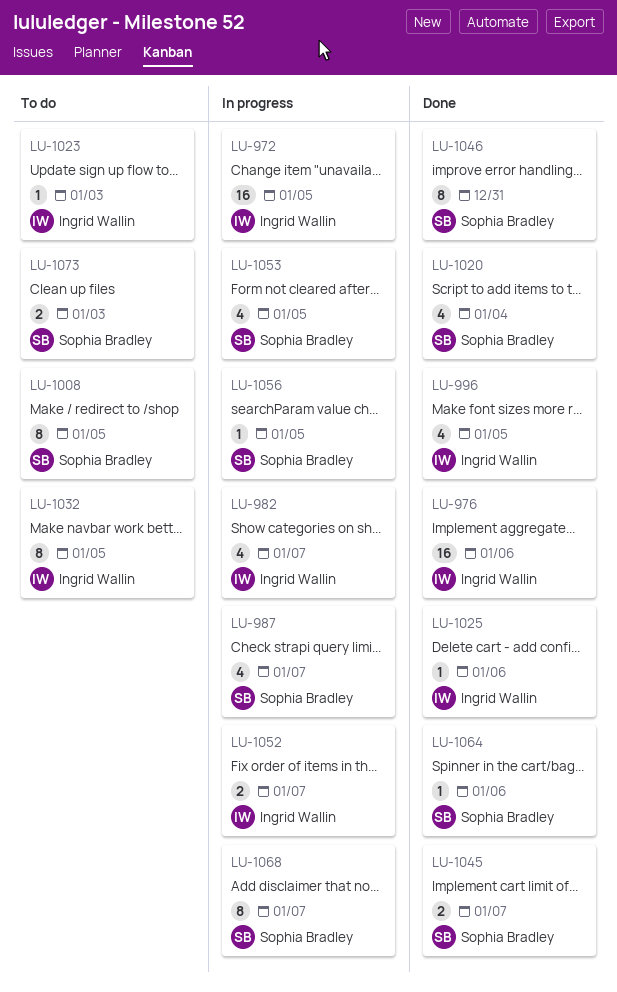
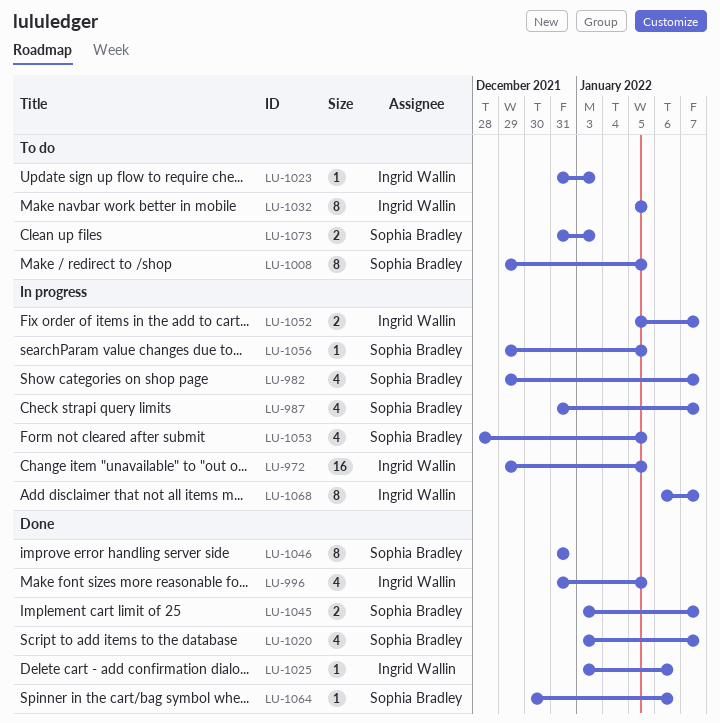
LU-976: present -> none
LU-982, owner: Ingrid Wallin -> Sophia Bradley
LU-1020, due: Jan 4 -> Jan 7
LU-1068, owner: Sophia Bradley -> Ingrid Wallin

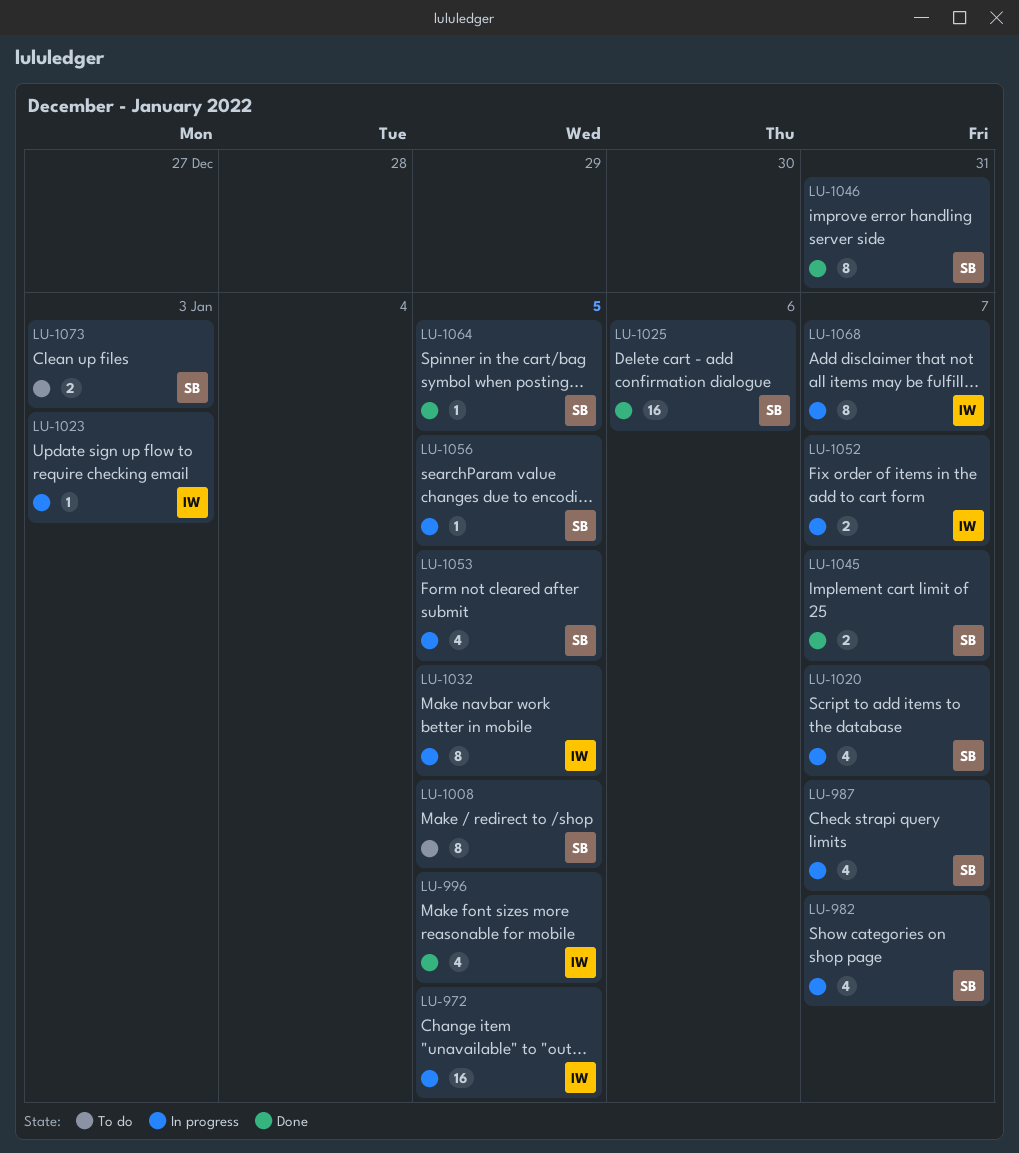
LU-1020, status: Done -> In progress
LU-1023, status: To do -> In progress
LU-1025, owner: Ingrid Wallin -> Sophia Bradley
LU-1025, estimate: 1 -> 16
LU-1032, status: To do -> In progress
LU-1064, due: Jan 6 -> Jan 5

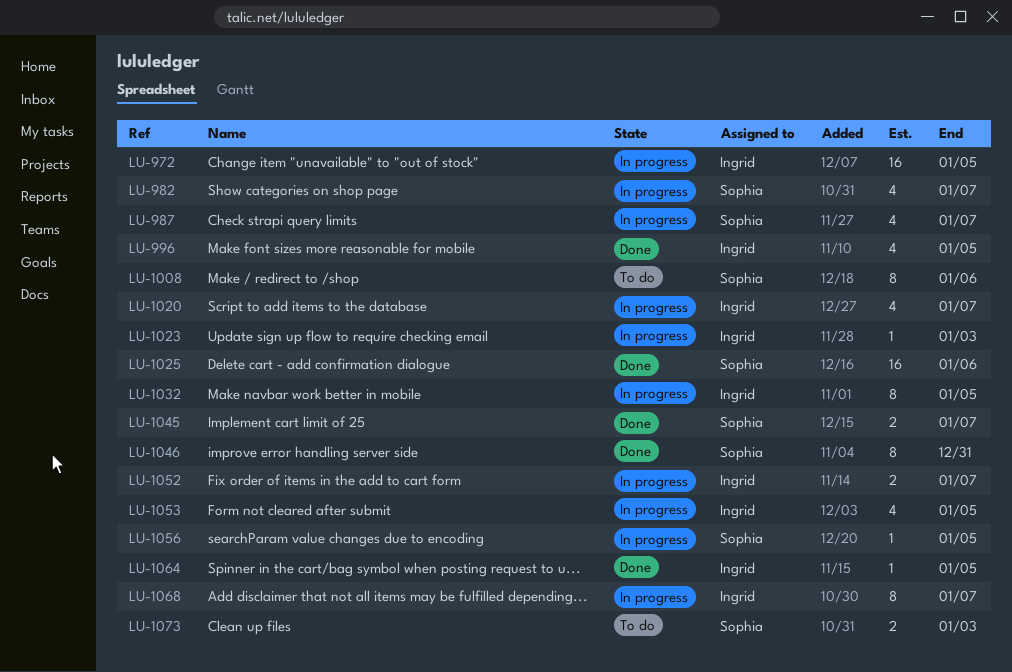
LU-1008, due: Jan 5 -> Jan 6
LU-1020, owner: Sophia -> Ingrid
LU-1053, owner: Sophia -> Ingrid
LU-1064, owner: Sophia -> Ingrid

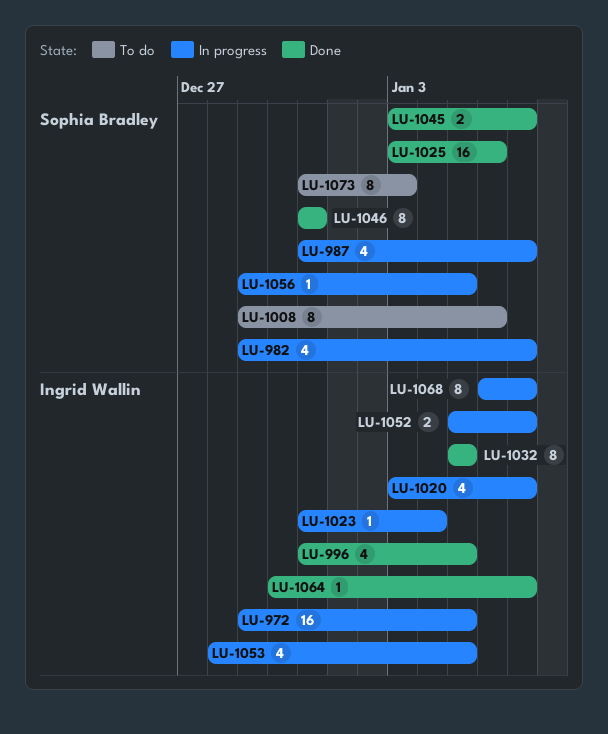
LU-1023, due: Jan 3 -> Jan 4
LU-1032, status: In progress -> Done
LU-1064, due: Jan 5 -> Jan 7
LU-1073, estimate: 2 -> 8

